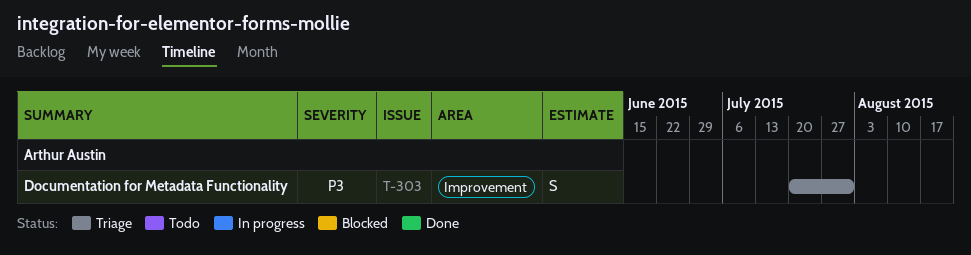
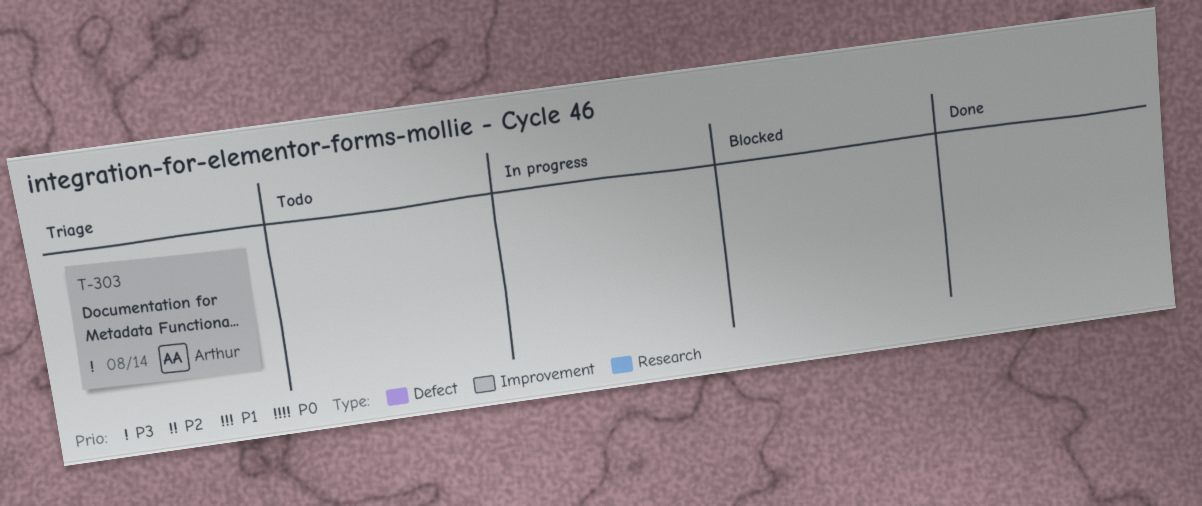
T-303, due: Jul 31 -> Aug 14

